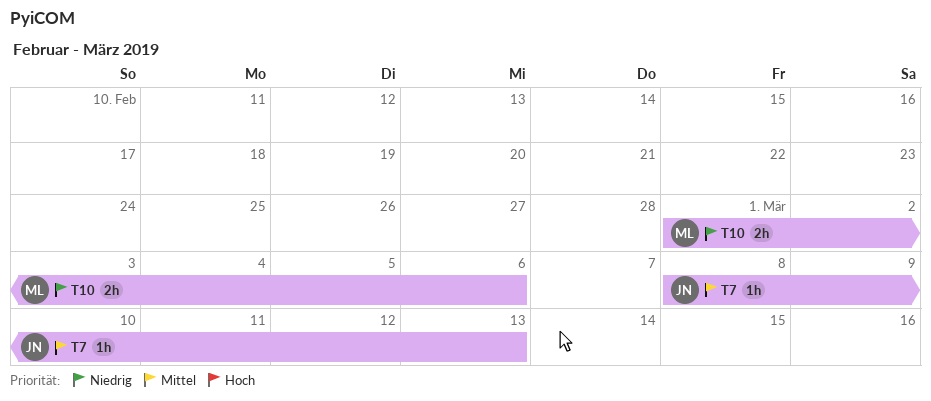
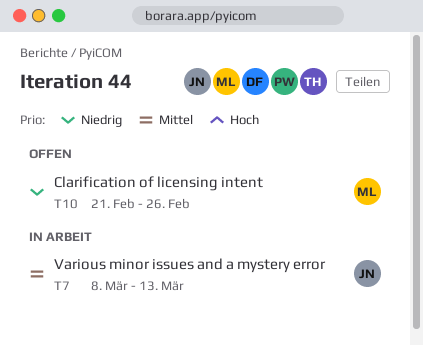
T10, start: Mar 1 -> Feb 21
T10, due: Mar 6 -> Feb 26

